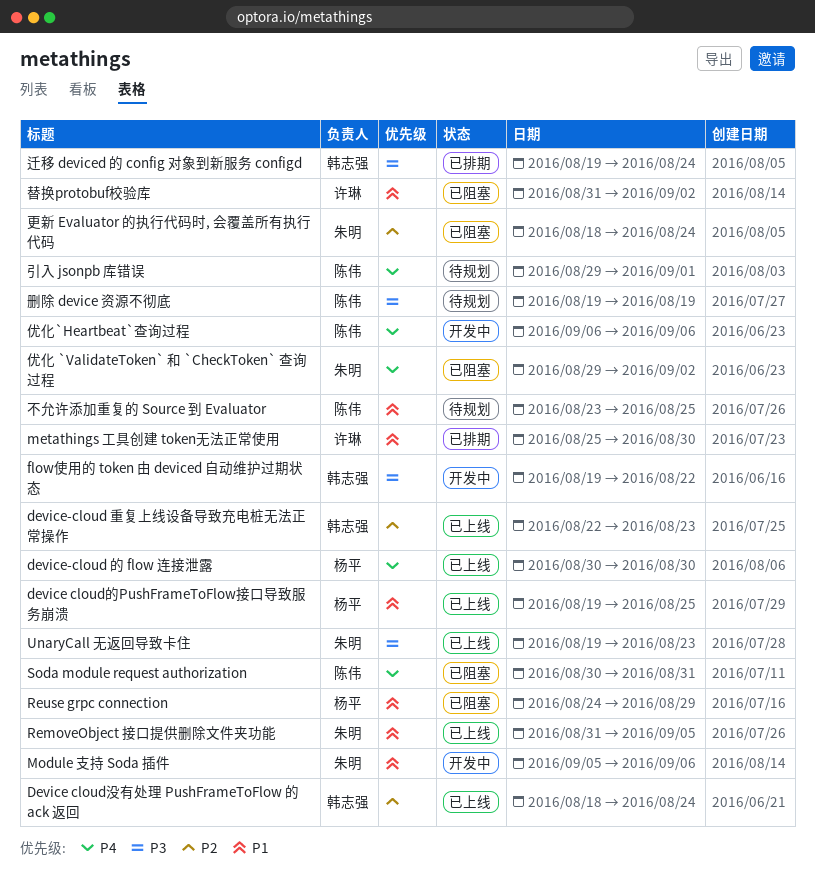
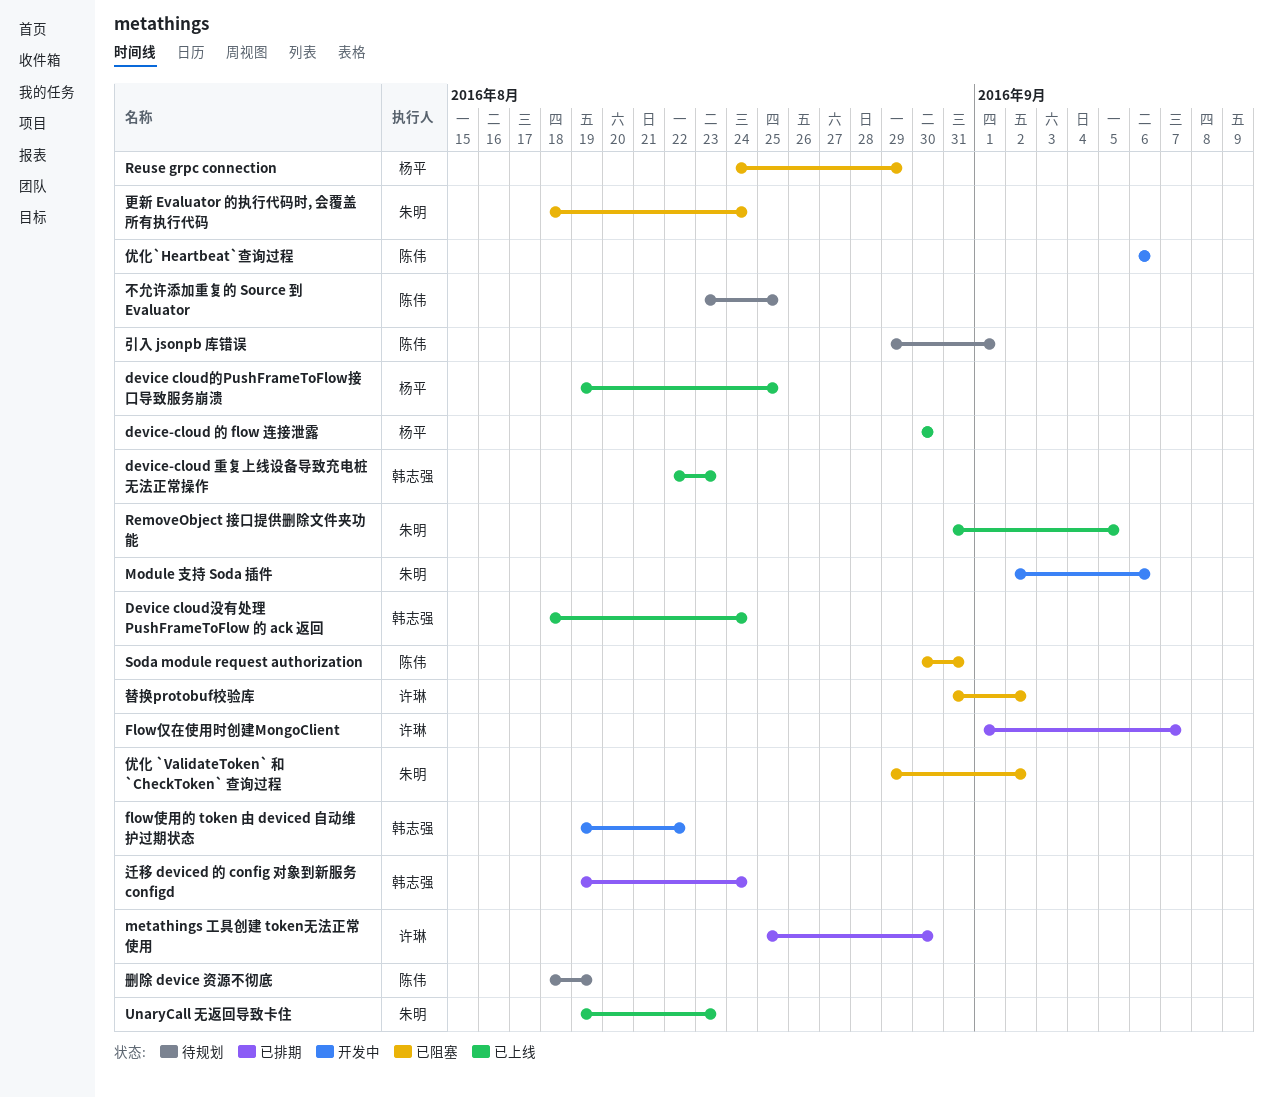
Flow仅在使用时创建MongoClient: none -> present
Module 支持 Soda 插件, start: Sep 5 -> Sep 2
删除 device 资源不彻底, start: Aug 19 -> Aug 18

